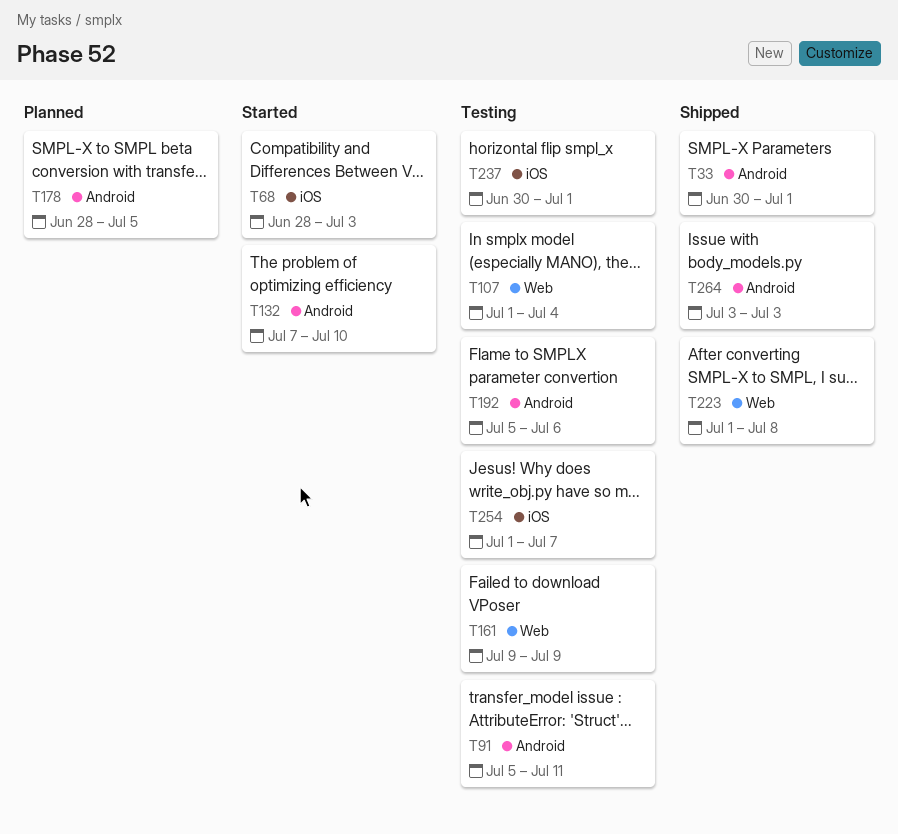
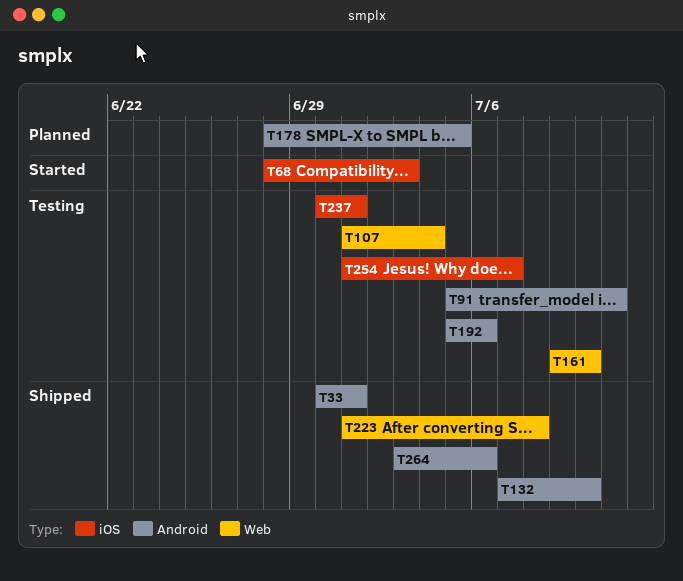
T132, status: Started -> Shipped
T161, due: Jul 9 -> Jul 10
T264, due: Jul 3 -> Jul 6

